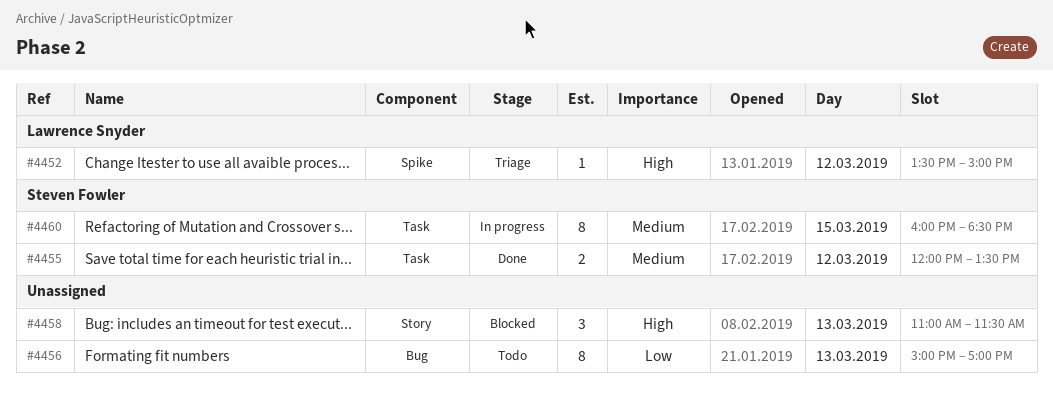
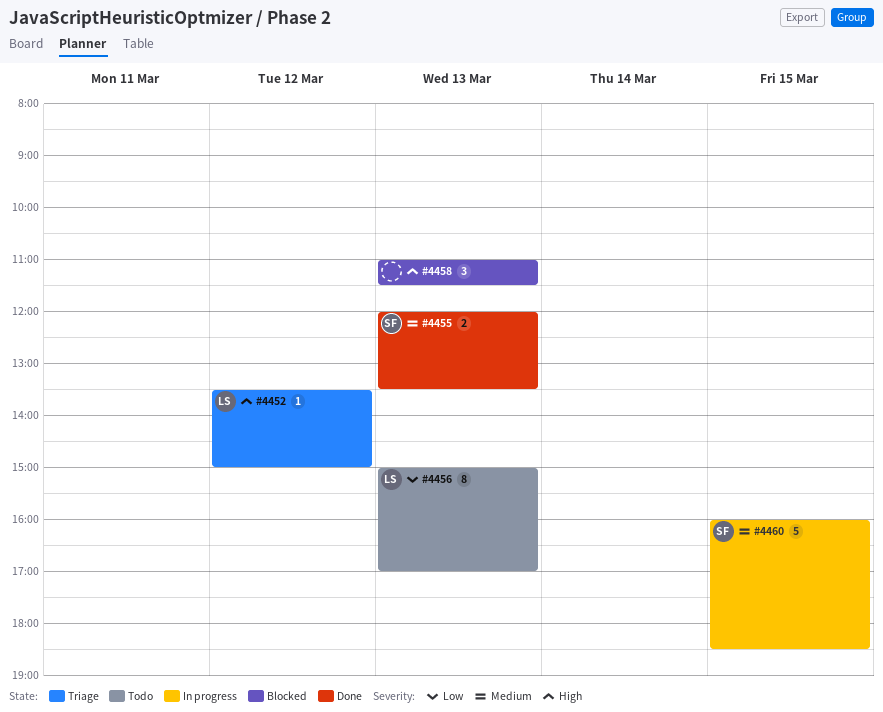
#4455, day: Mar 12 -> Mar 13
#4456, owner: none -> Lawrence Snyder
#4460, estimate: 8 -> 5

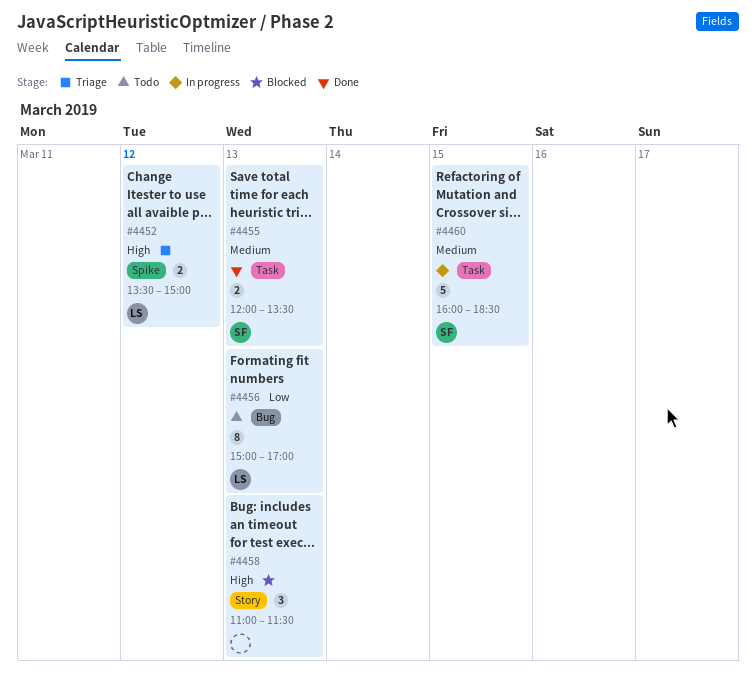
#4452, estimate: 1 -> 2

